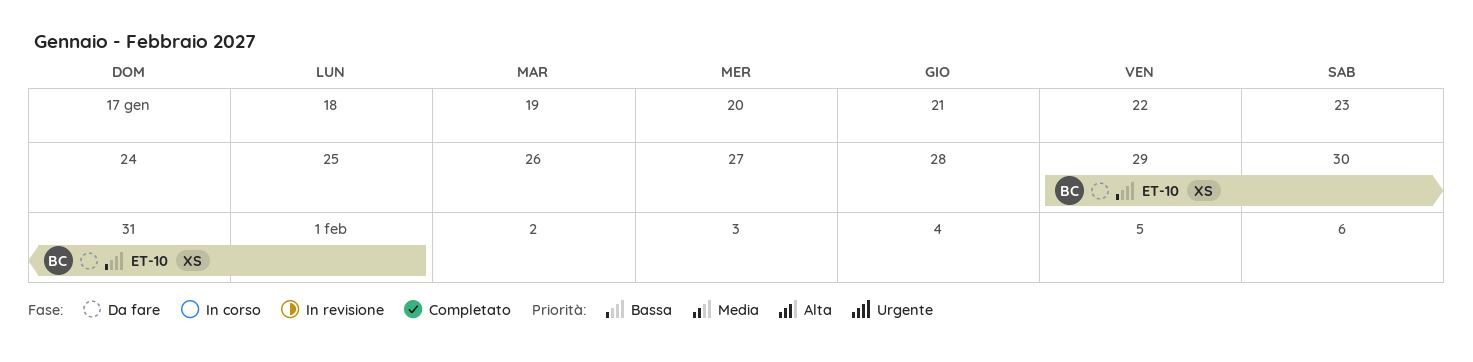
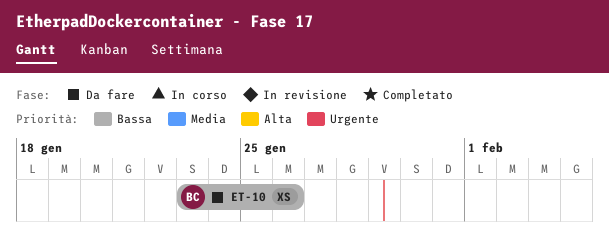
ET-10, start: Jan 29 -> Jan 23
ET-10, due: Feb 1 -> Jan 26

